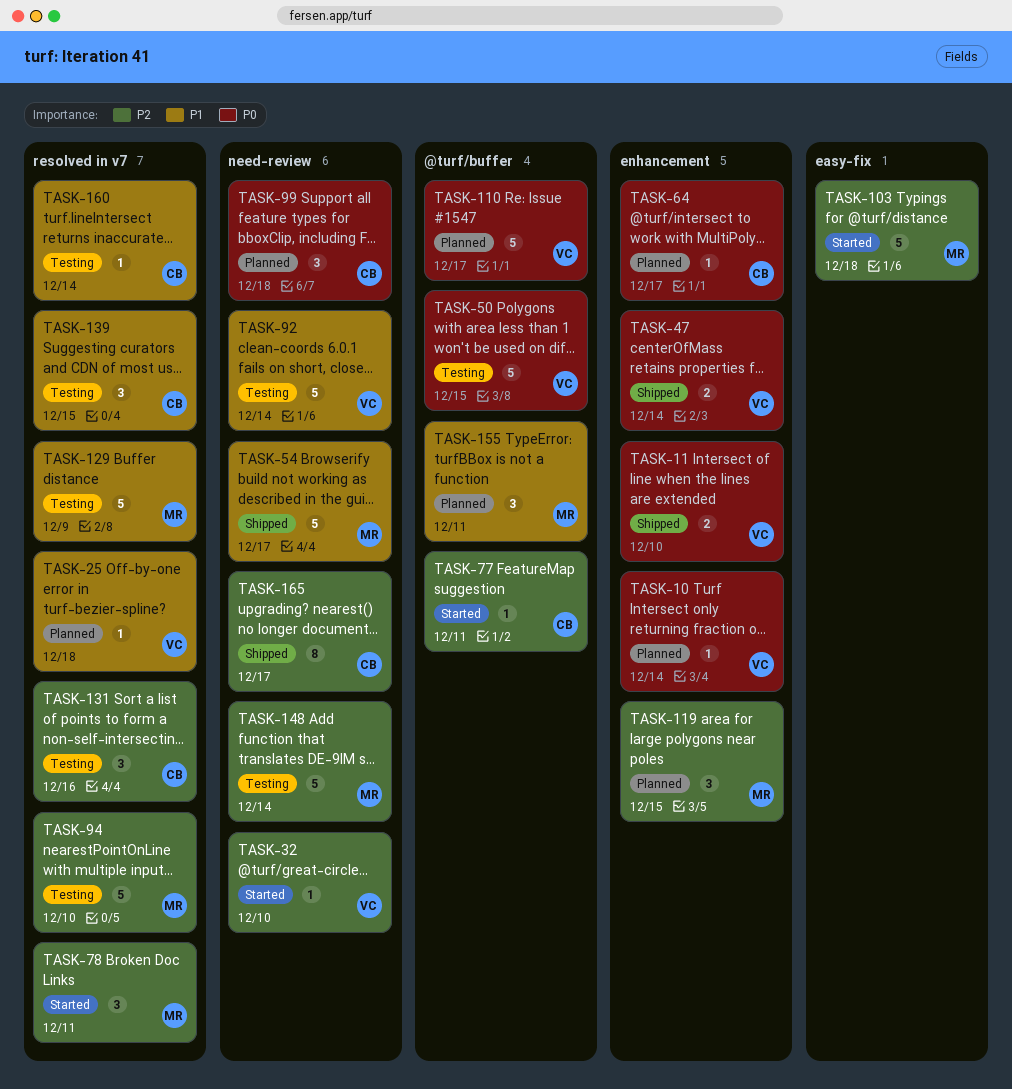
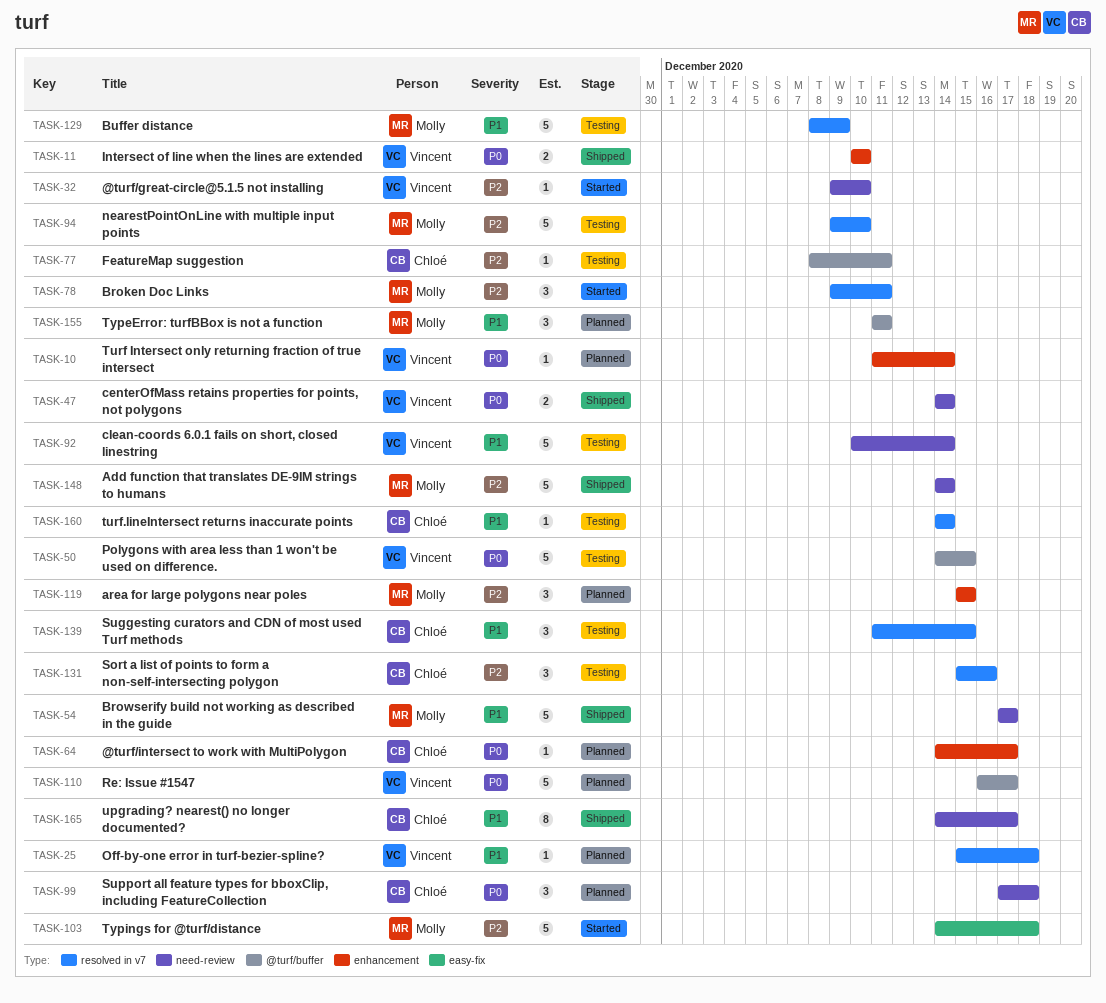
TASK-47, label: enhancement -> need-review
TASK-77, status: Started -> Testing
TASK-148, status: Testing -> Shipped
TASK-165, priority: P2 -> P1

